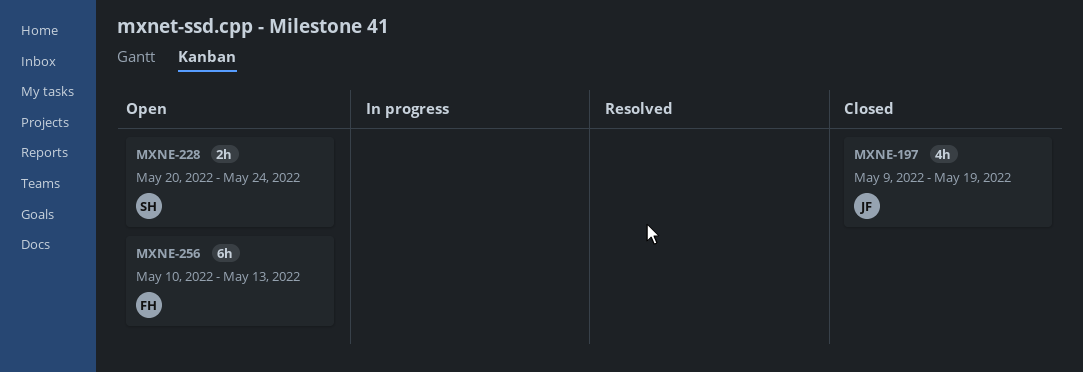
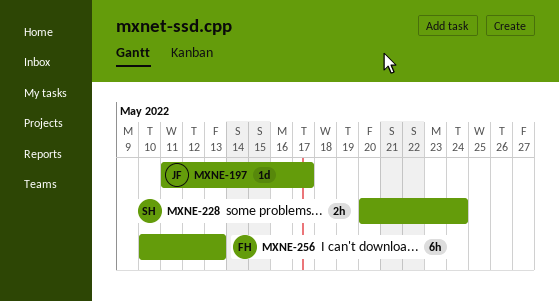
MXNE-197, estimate: 4h -> 1d
MXNE-197, start: May 9 -> May 11
MXNE-197, due: May 19 -> May 17

